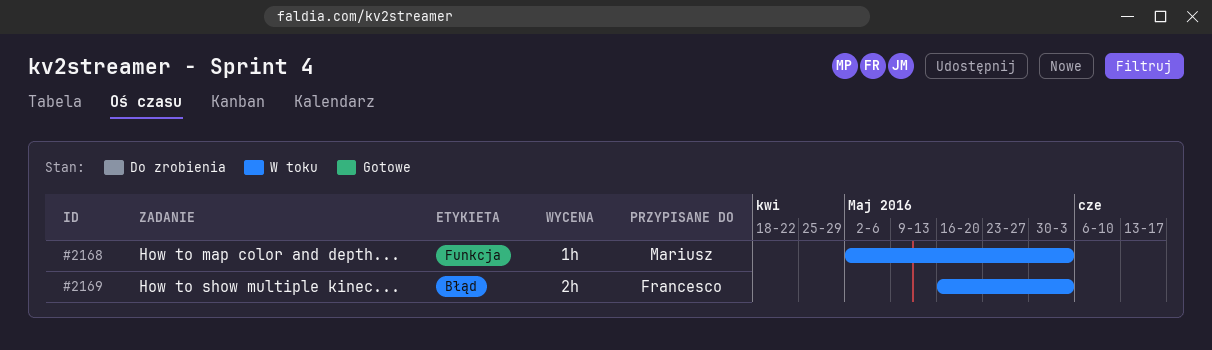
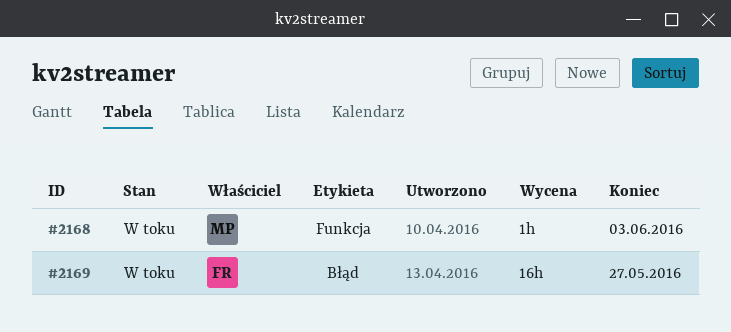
#2169, estimate: 2h -> 16h
#2169, due: Jun 3 -> May 27

